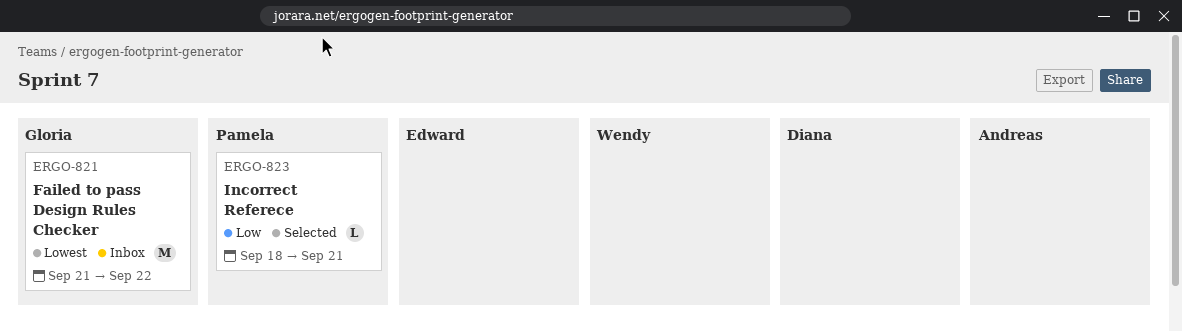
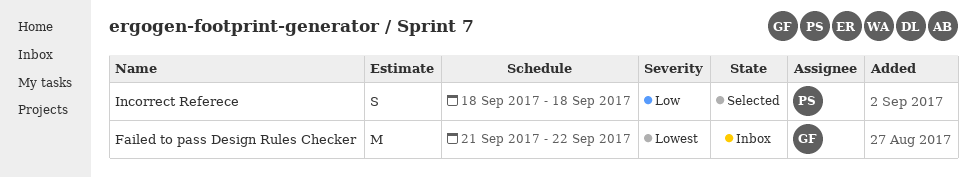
Incorrect Referece, estimate: L -> S
Incorrect Referece, due: Sep 21 -> Sep 18

